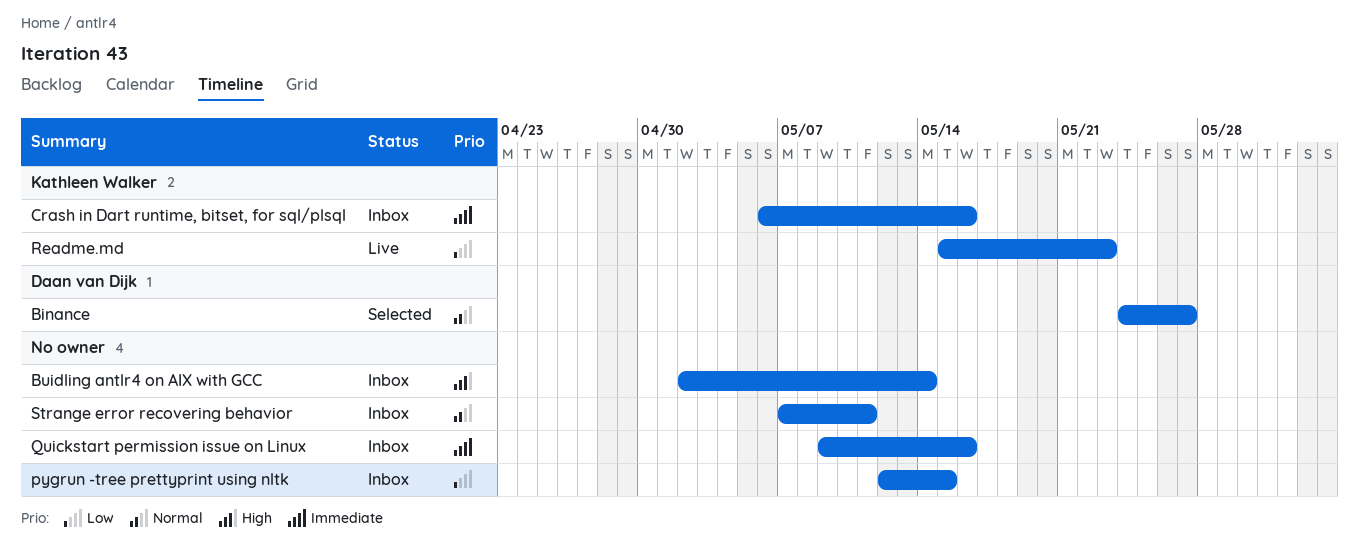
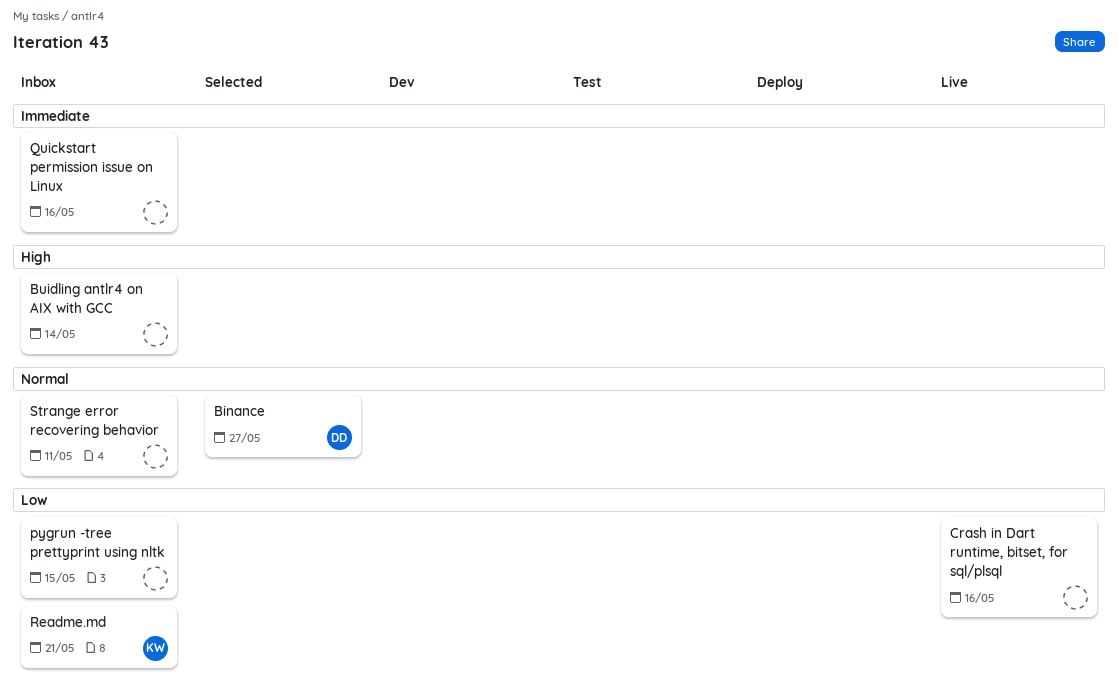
Crash in Dart runtime, bitset, for sql/plsql, status: Inbox -> Live
Crash in Dart runtime, bitset, for sql/plsql, owner: Kathleen Walker -> none
Crash in Dart runtime, bitset, for sql/plsql, priority: Immediate -> Low
Readme.md, status: Live -> Inbox
Readme.md, due: May 23 -> May 21

